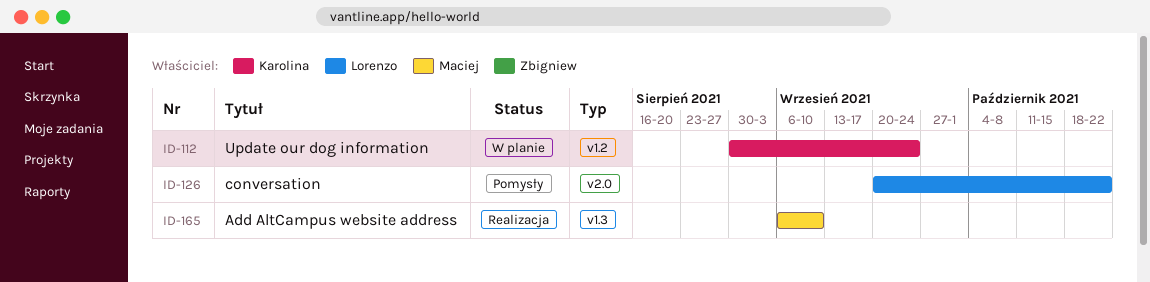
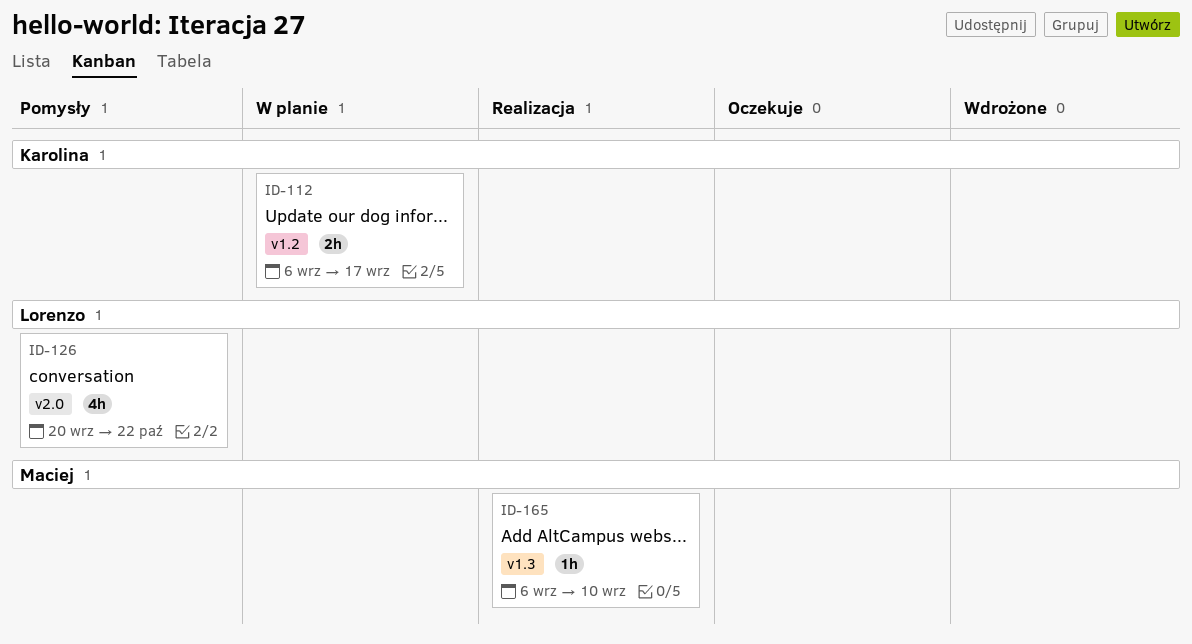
ID-112, start: Aug 30 -> Sep 6
ID-112, due: Sep 24 -> Sep 17

